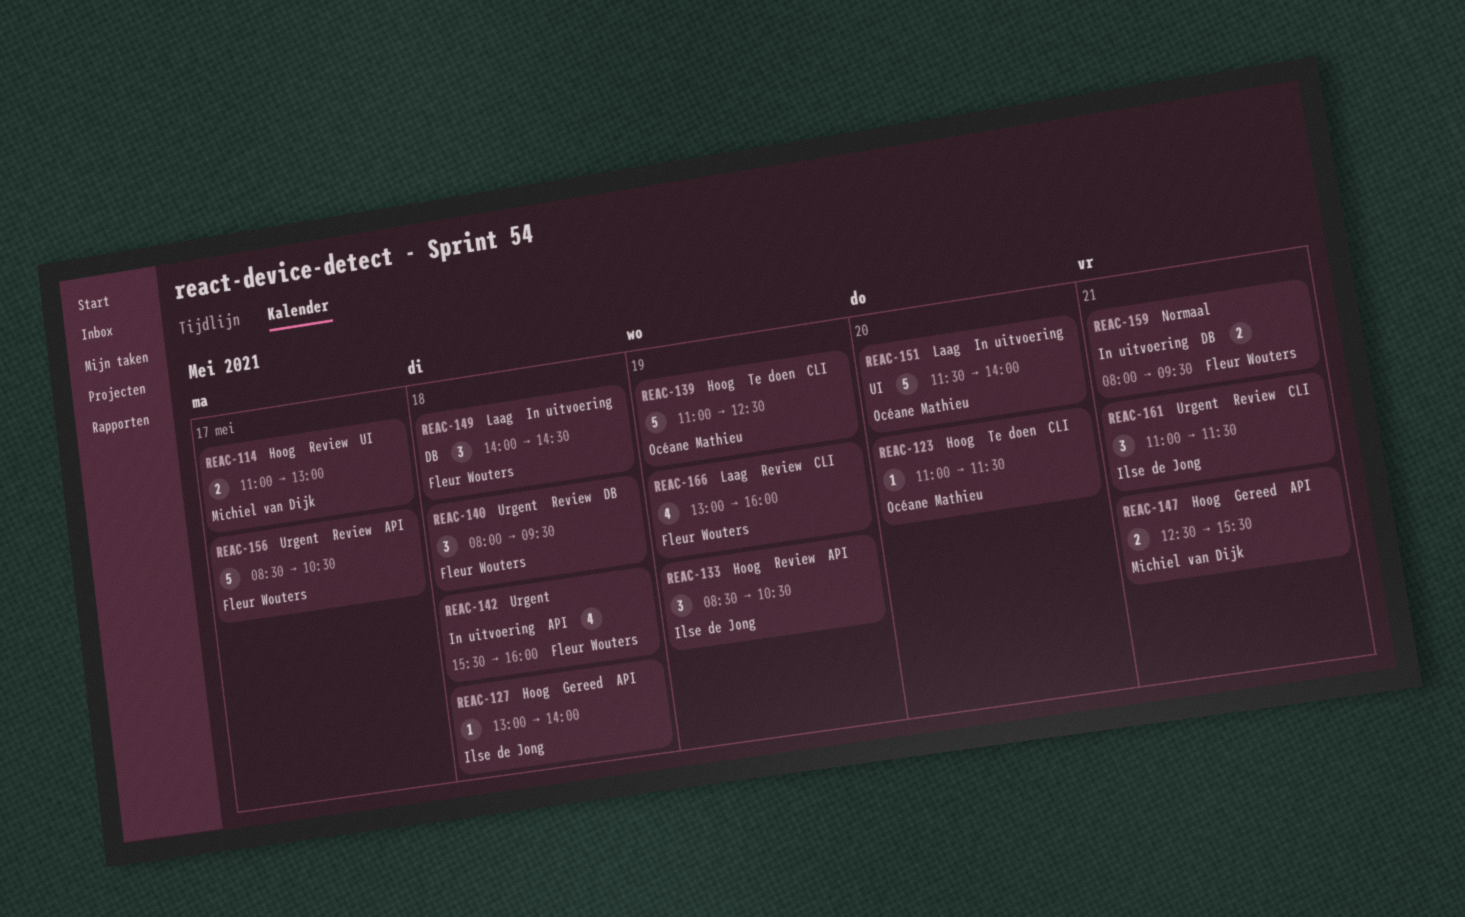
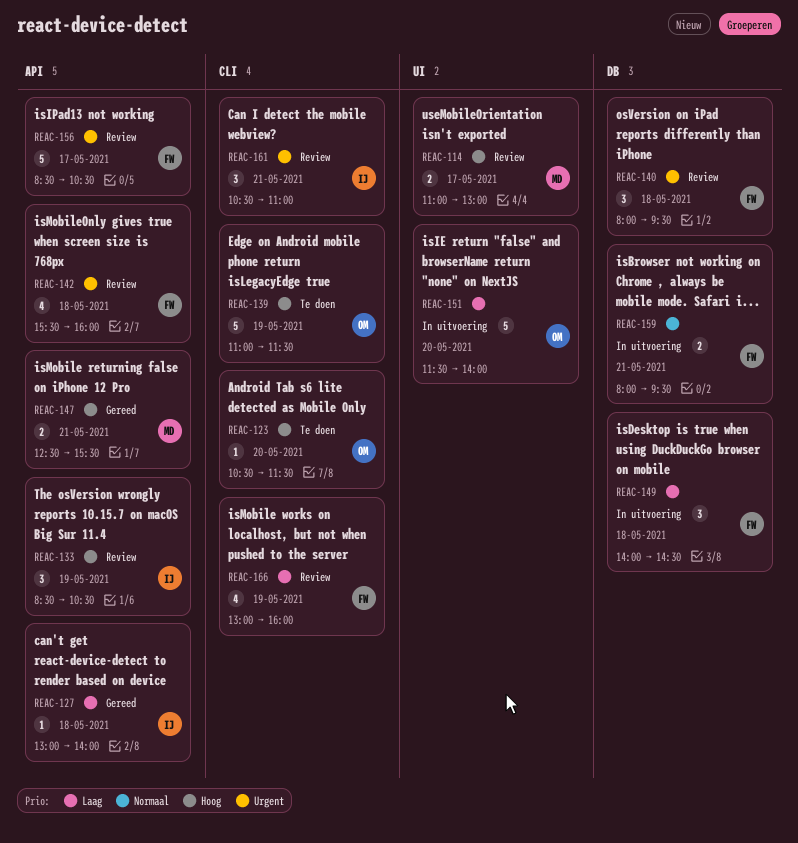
REAC-123, begins: 11:00 -> 10:30
REAC-127, priority: Hoog -> Laag
REAC-139, ends: 12:30 -> 11:30
REAC-142, status: In uitvoering -> Review
REAC-161, begins: 11:00 -> 10:30
REAC-161, ends: 11:30 -> 11:00

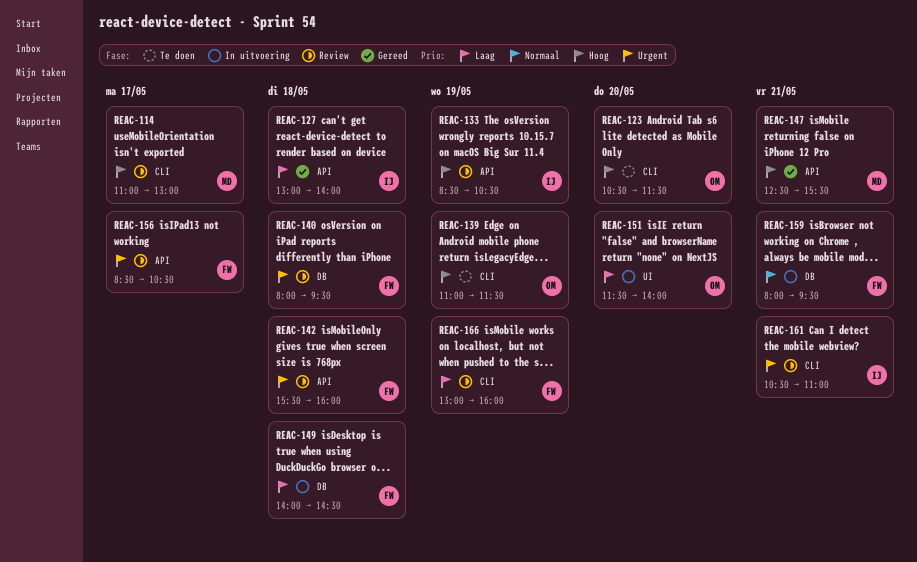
REAC-114, label: UI -> CLI

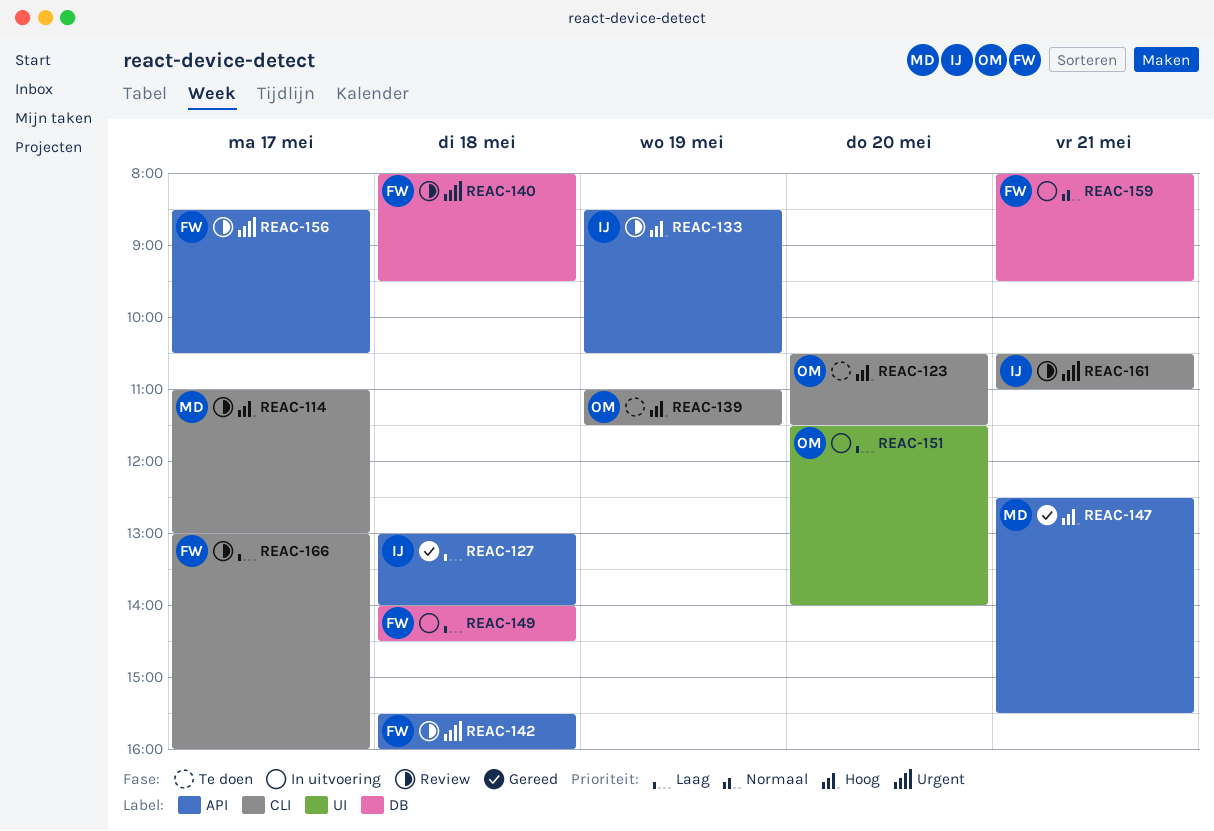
REAC-166, day: May 19 -> May 17

